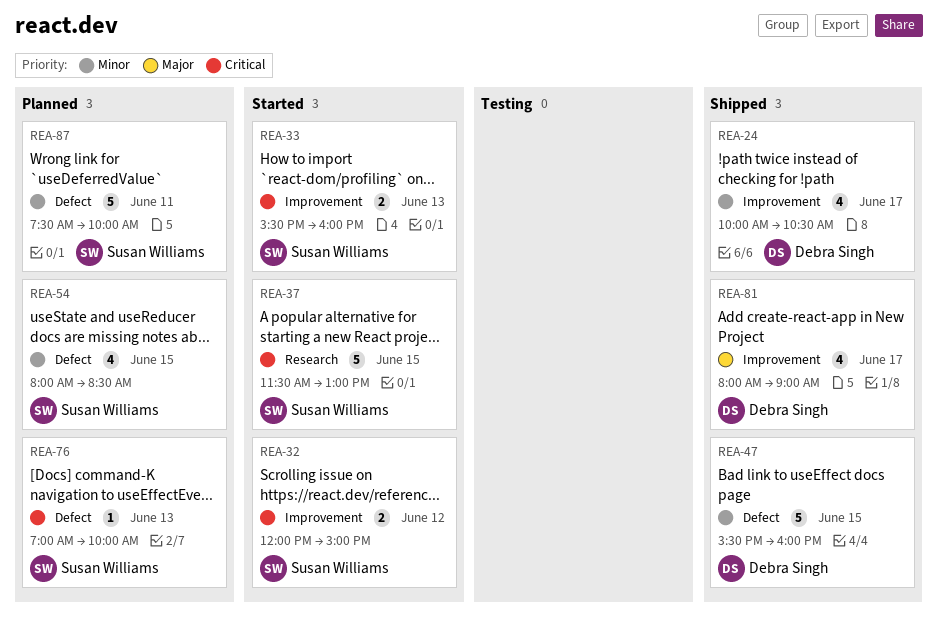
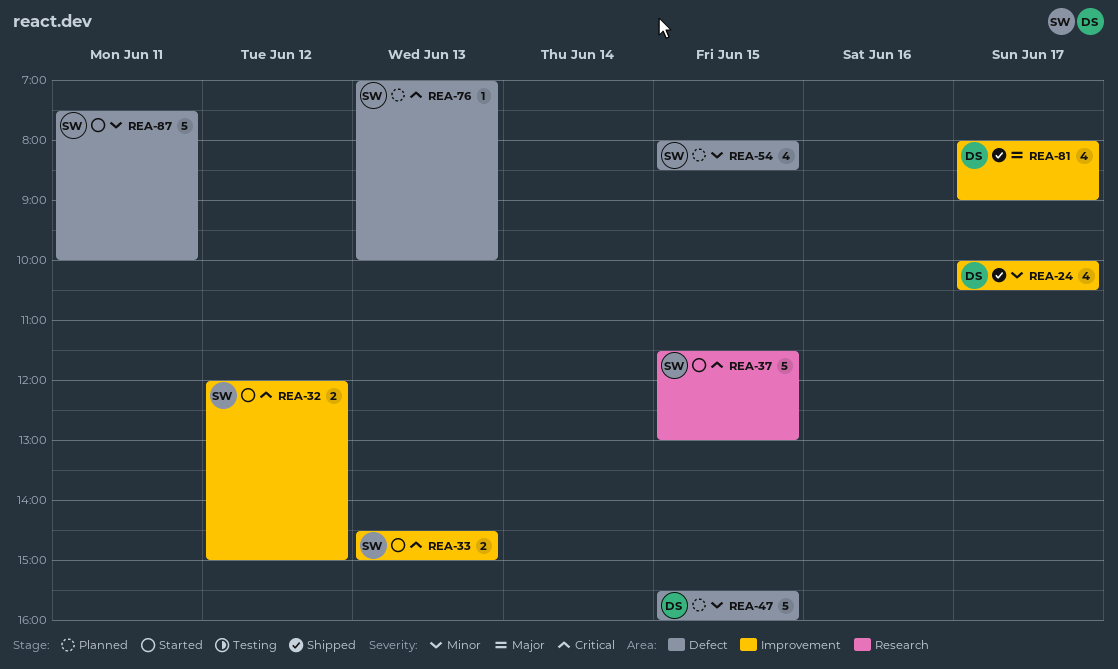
REA-33, begins: 15:30 -> 14:30
REA-33, ends: 16:00 -> 15:00
REA-47, status: Shipped -> Planned
REA-87, status: Planned -> Started

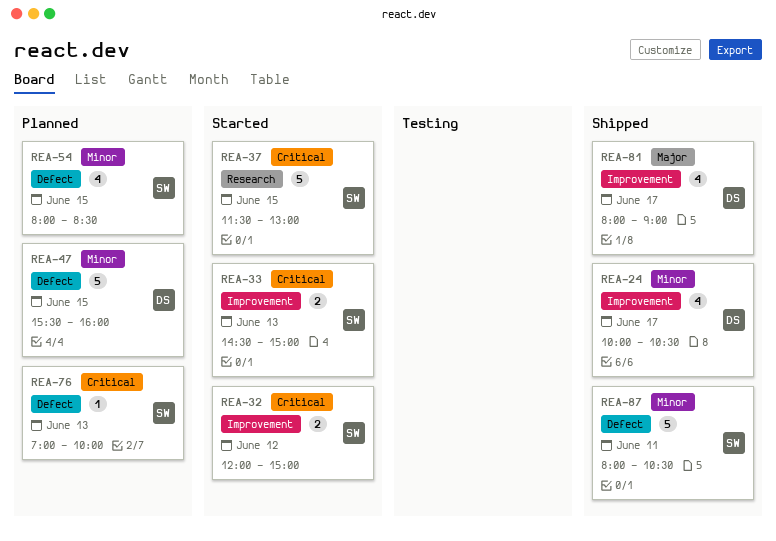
REA-87, status: Started -> Shipped
REA-87, begins: 07:30 -> 08:00
REA-87, ends: 10:00 -> 10:30

